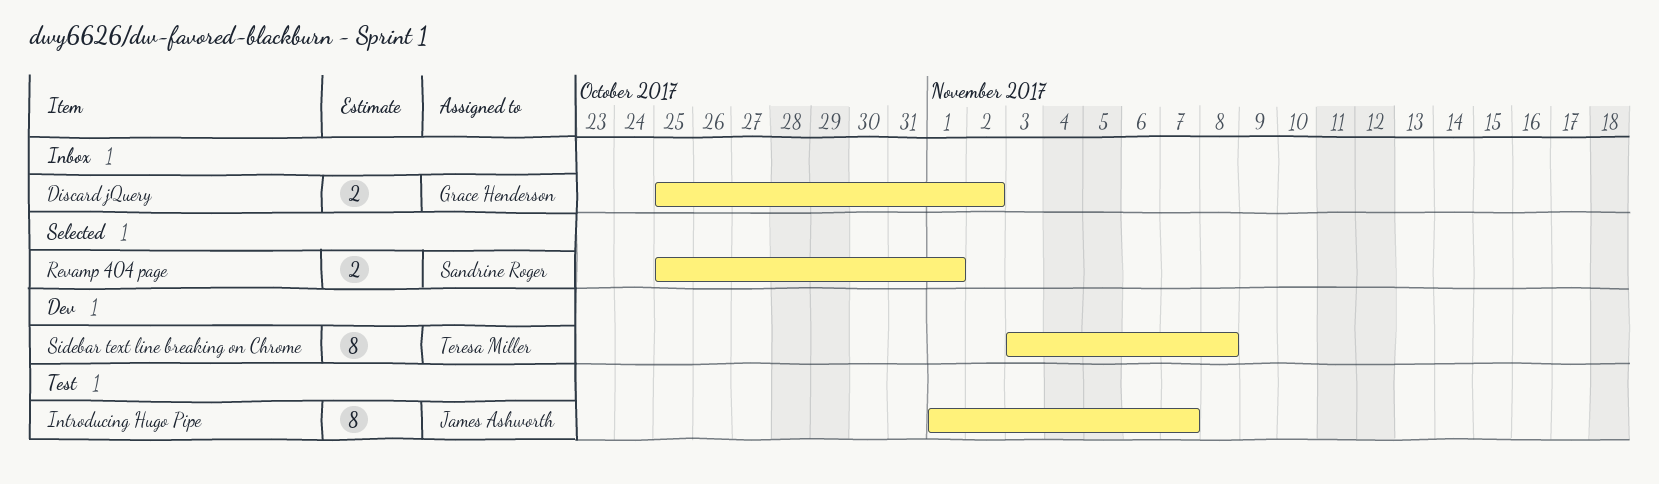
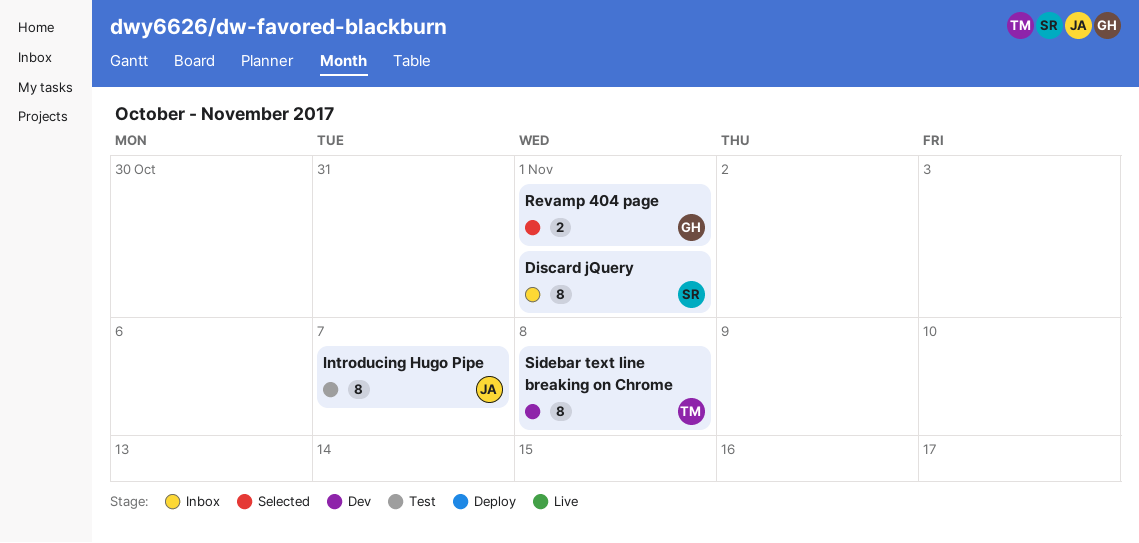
Discard jQuery, owner: Grace Henderson -> Sandrine Roger
Discard jQuery, estimate: 2 -> 8
Discard jQuery, due: Nov 2 -> Nov 1
Revamp 404 page, owner: Sandrine Roger -> Grace Henderson

